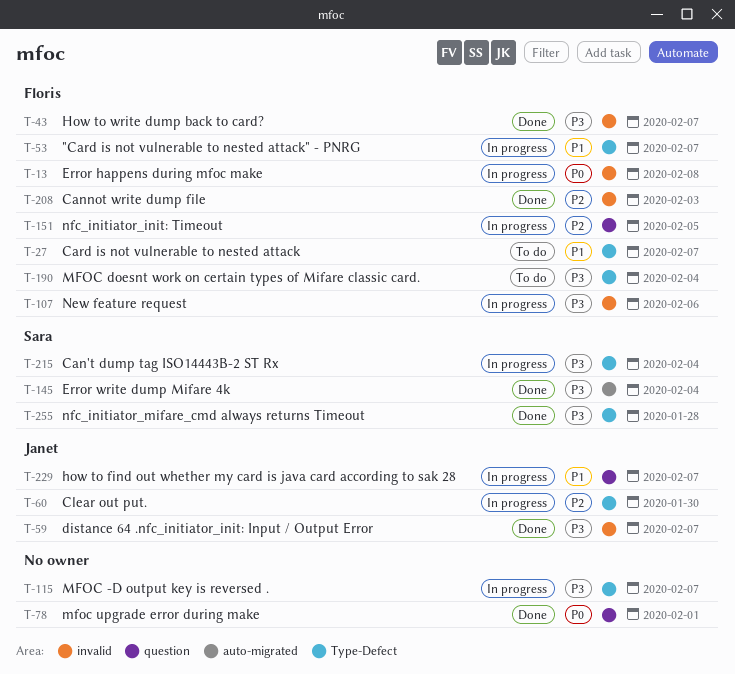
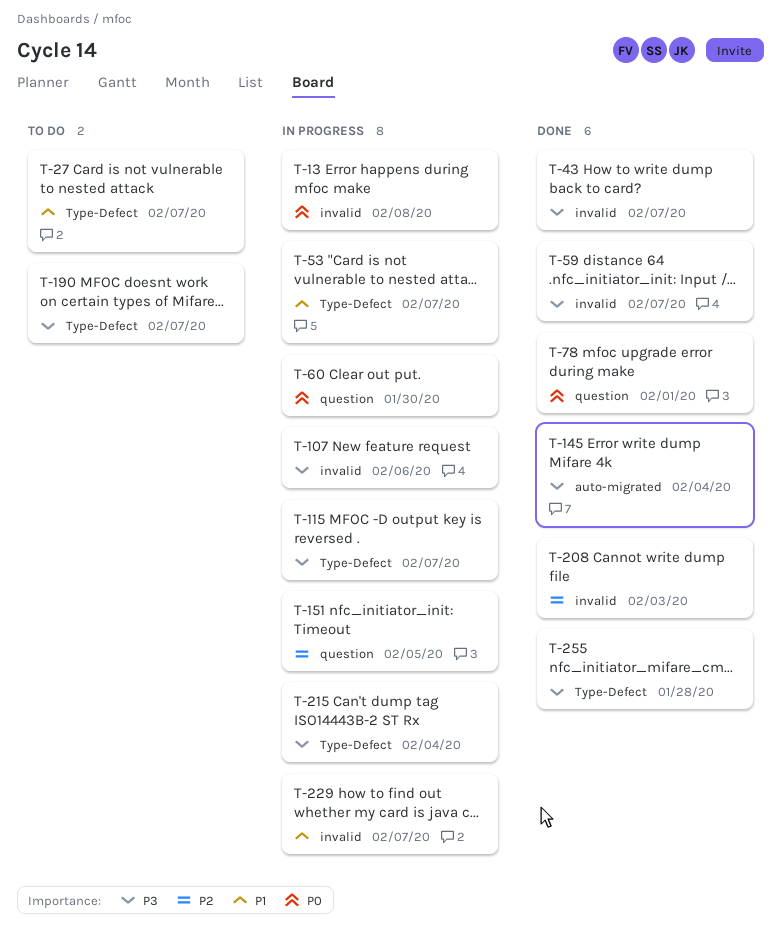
T-60, priority: P2 -> P0
T-60, label: Type-Defect -> question
T-190, due: Feb 4 -> Feb 7
T-229, label: question -> invalid

